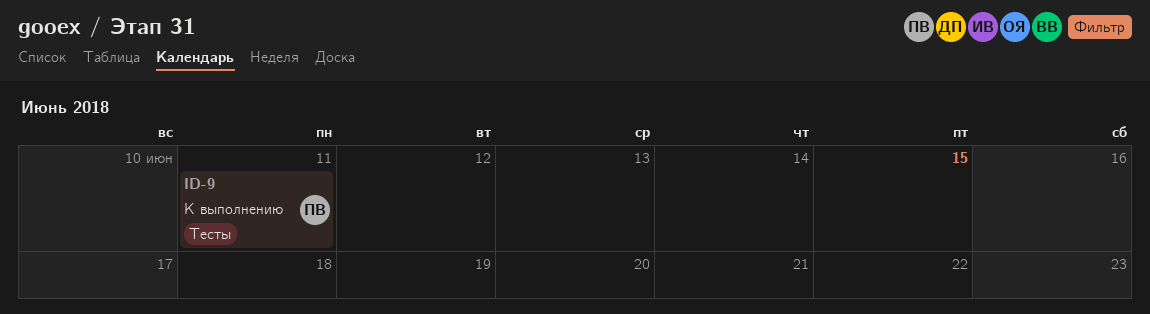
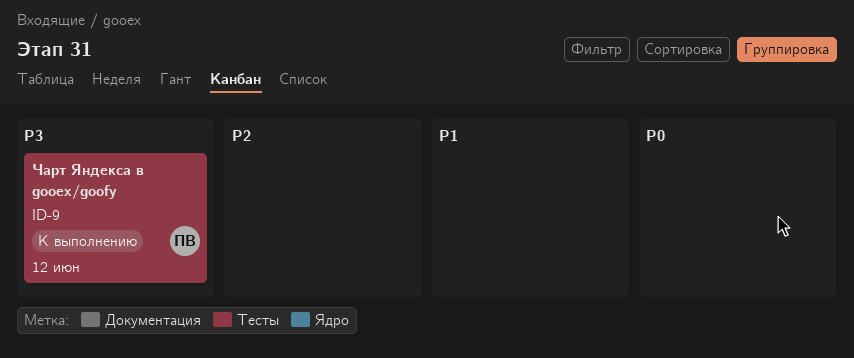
ID-9, due: Jun 11 -> Jun 12

